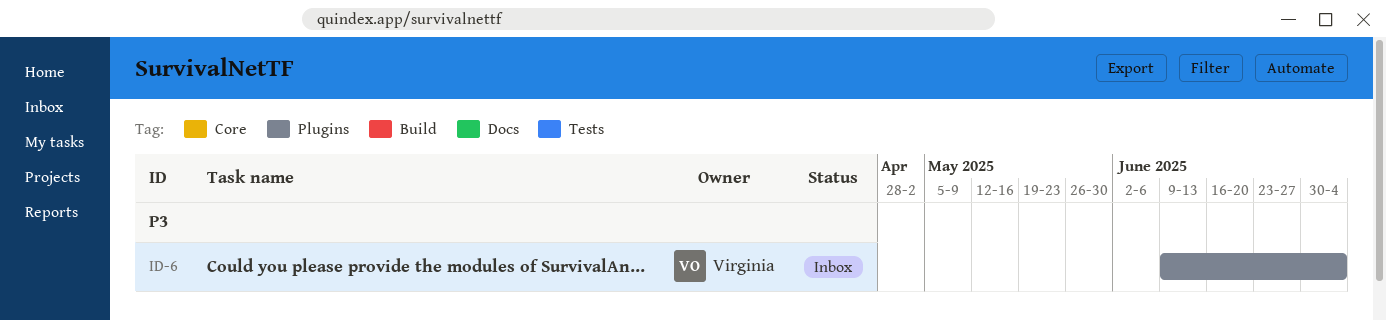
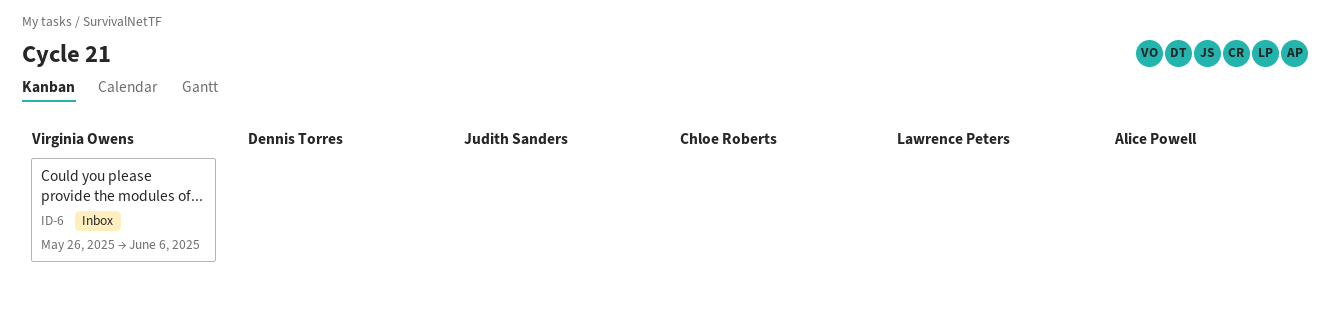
ID-6, start: Jun 9 -> May 26
ID-6, due: Jul 4 -> Jun 6

